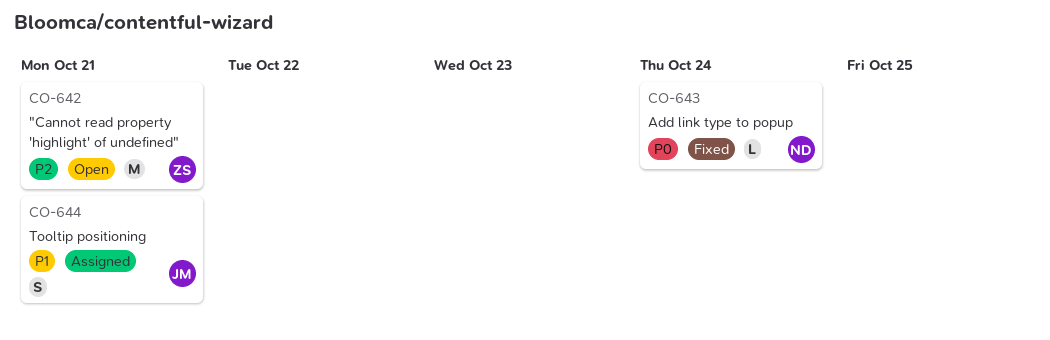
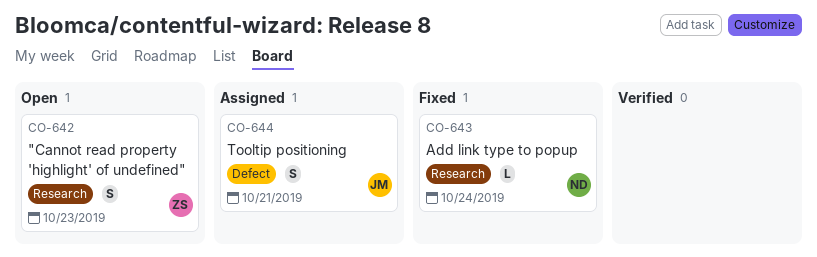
CO-642, estimate: M -> S
CO-642, due: Oct 21 -> Oct 23

